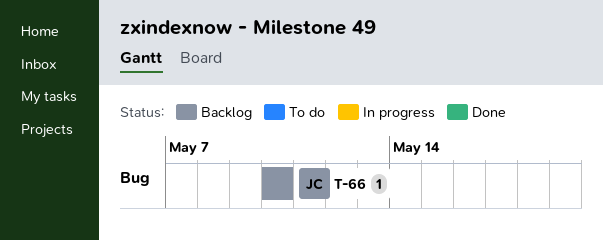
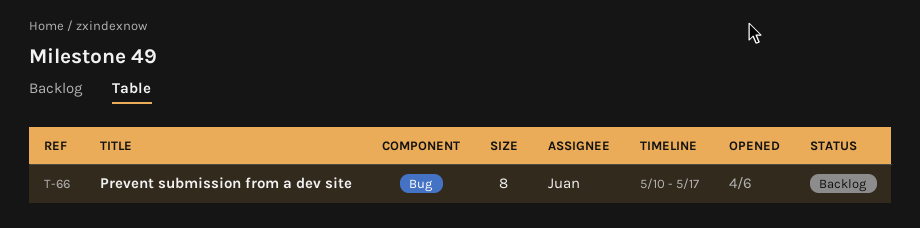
T-66, estimate: 1 -> 8
T-66, due: May 10 -> May 17

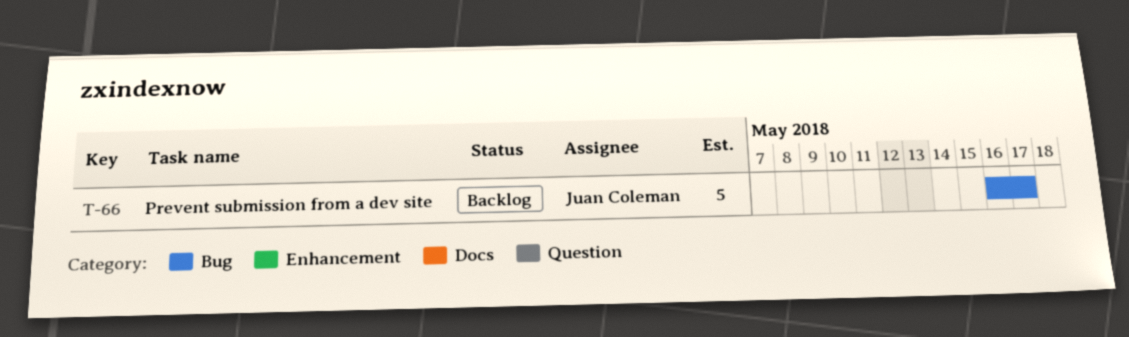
T-66, estimate: 8 -> 5
T-66, start: May 10 -> May 16

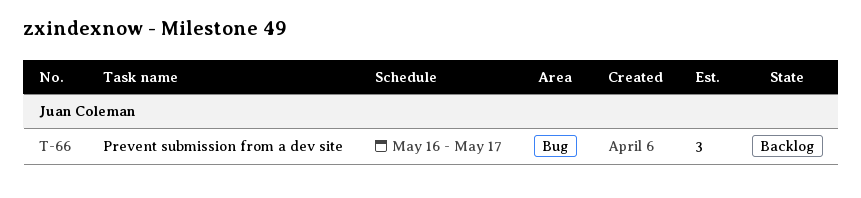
T-66, estimate: 5 -> 3

